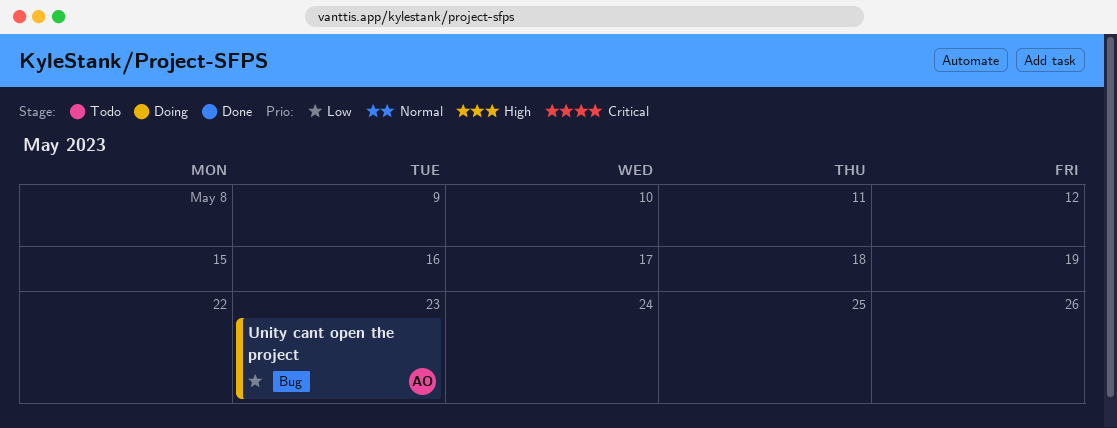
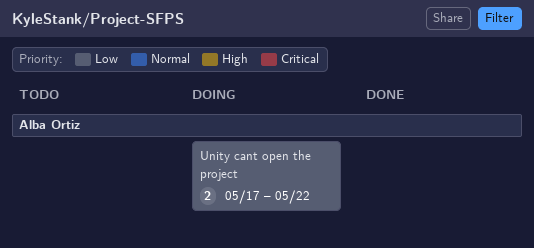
Unity cant open the project, due: May 23 -> May 22

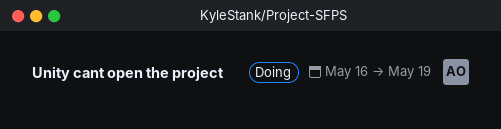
Unity cant open the project, start: May 17 -> May 16
Unity cant open the project, due: May 22 -> May 19

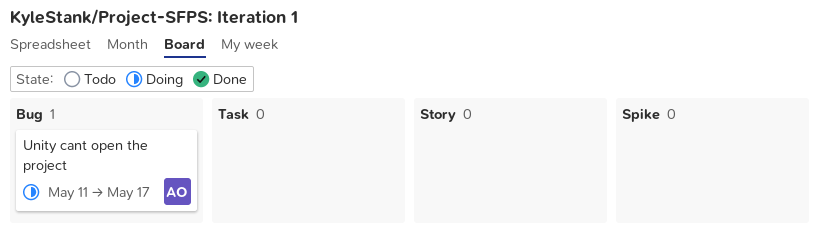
Unity cant open the project, start: May 16 -> May 11
Unity cant open the project, due: May 19 -> May 17

